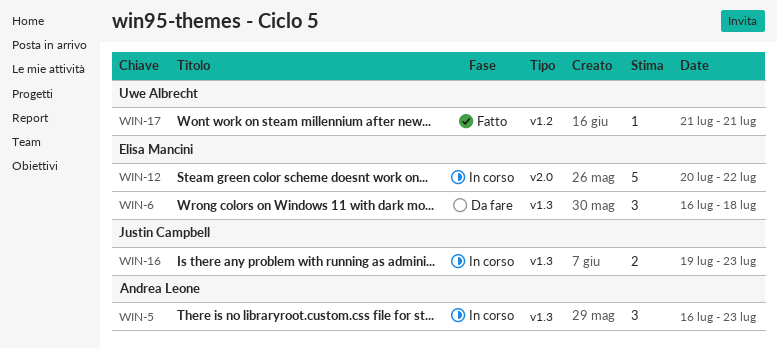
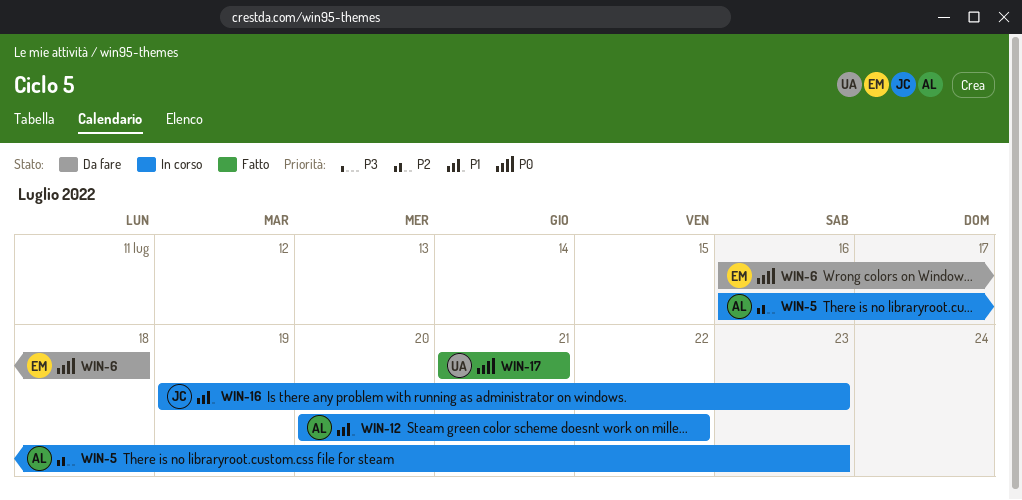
WIN-12, owner: Elisa Mancini -> Andrea Leone

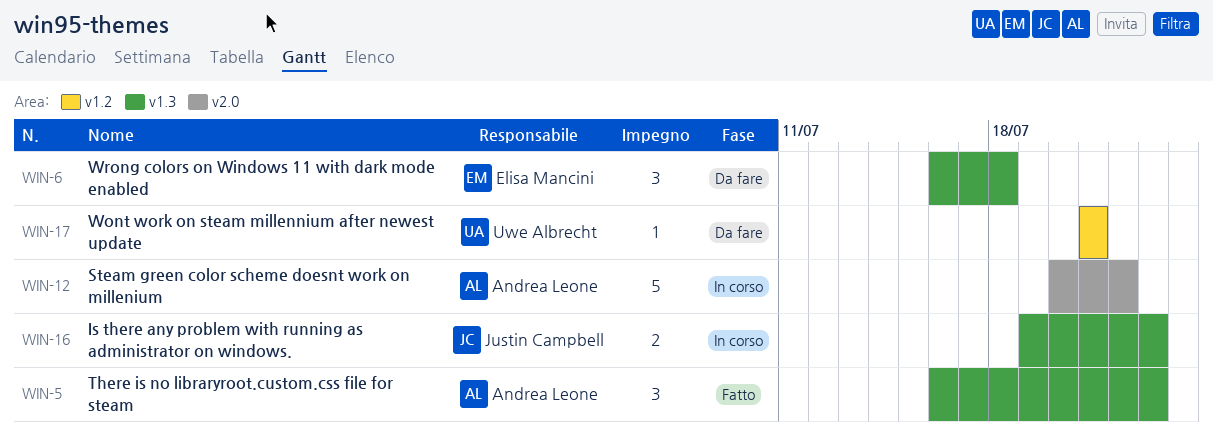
WIN-5, status: In corso -> Fatto
WIN-17, status: Fatto -> Da fare

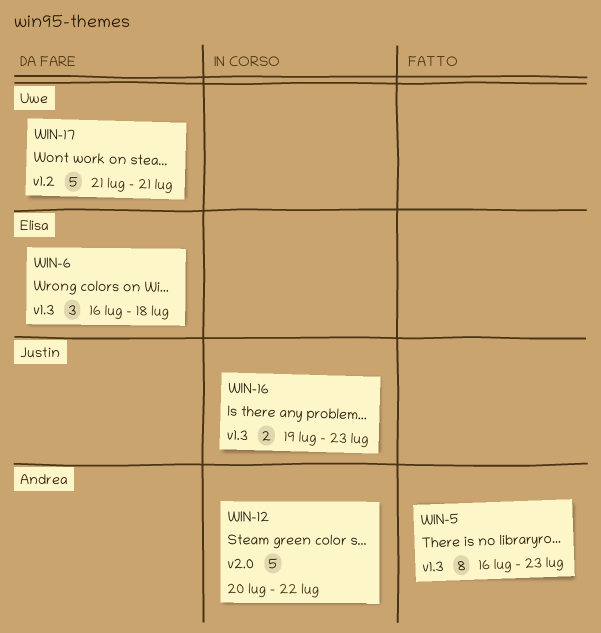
WIN-5, estimate: 3 -> 8
WIN-17, estimate: 1 -> 5

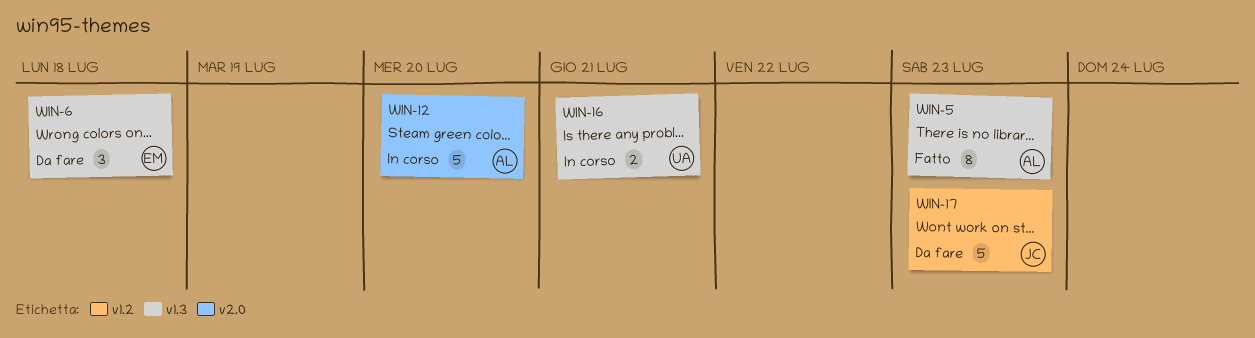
WIN-12, due: Jul 22 -> Jul 20
WIN-16, owner: Justin -> Uwe
WIN-16, due: Jul 23 -> Jul 21
WIN-17, owner: Uwe -> Justin
WIN-17, due: Jul 21 -> Jul 23

